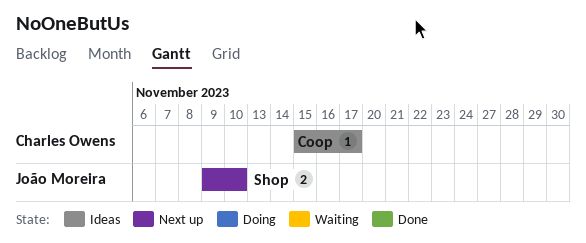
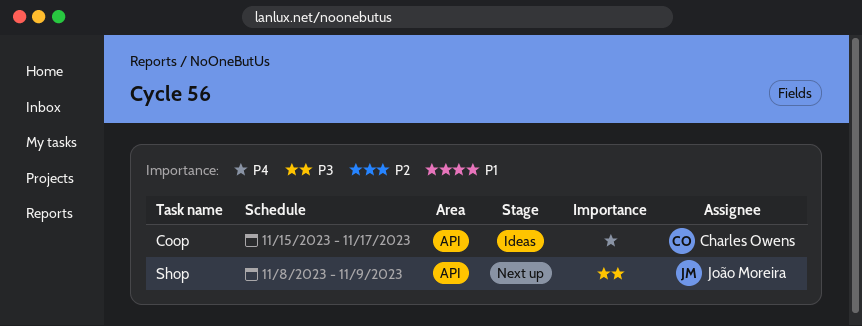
Shop, start: Nov 9 -> Nov 8
Shop, due: Nov 10 -> Nov 9

